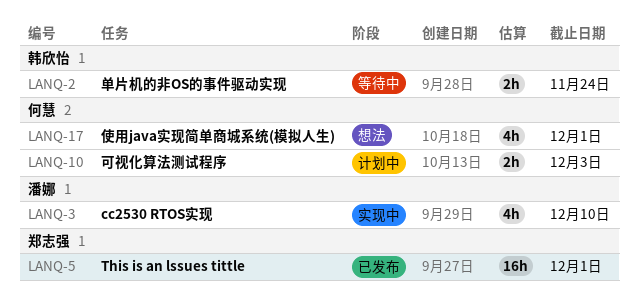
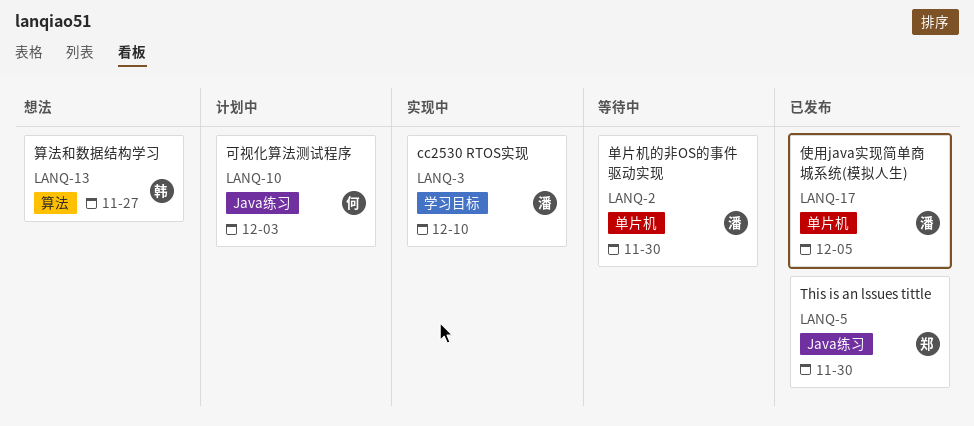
LANQ-2, owner: 韩欣怡 -> 潘娜
LANQ-2, due: Nov 24 -> Nov 30
LANQ-5, due: Dec 1 -> Nov 30
LANQ-13: none -> present
LANQ-17, status: 想法 -> 已发布
LANQ-17, owner: 何慧 -> 潘娜
LANQ-17, due: Dec 1 -> Dec 5

